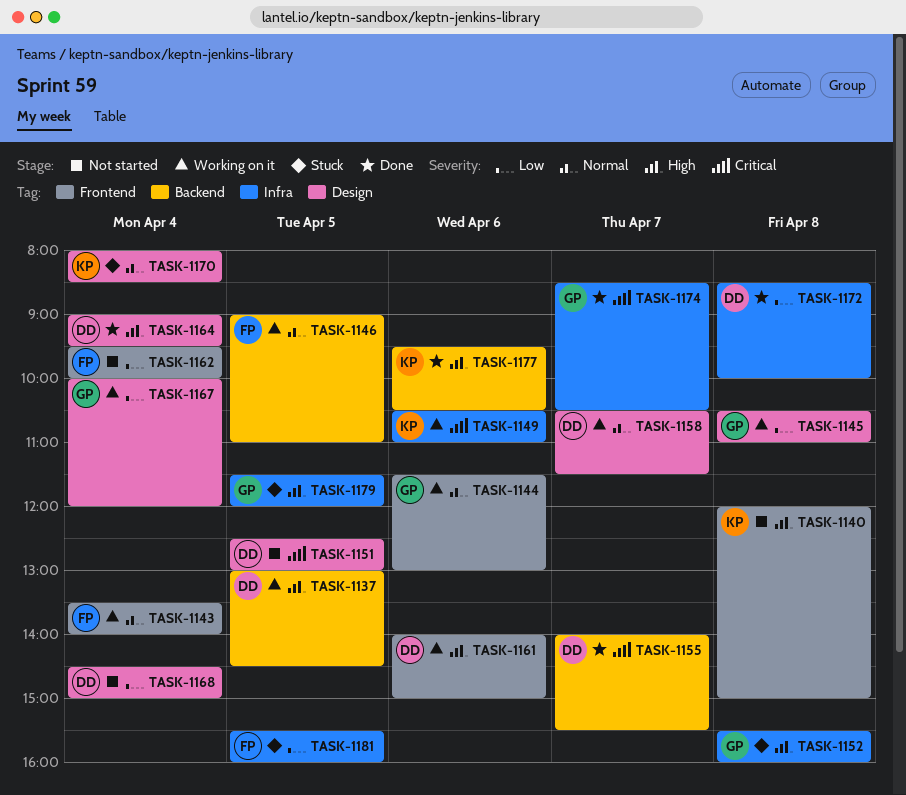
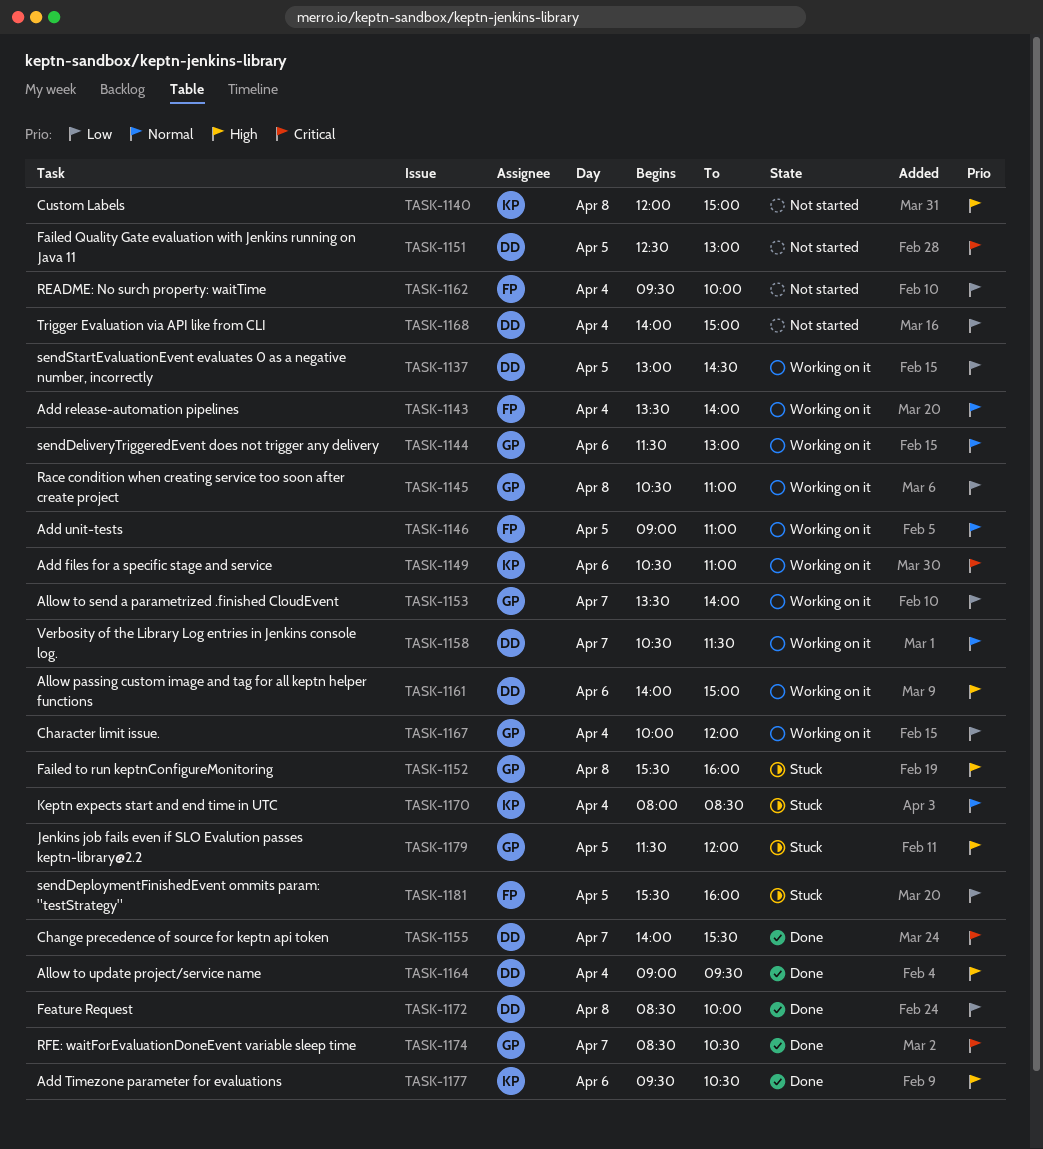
TASK-1137, priority: High -> Low
TASK-1153: none -> present
TASK-1168, begins: 14:30 -> 14:00

